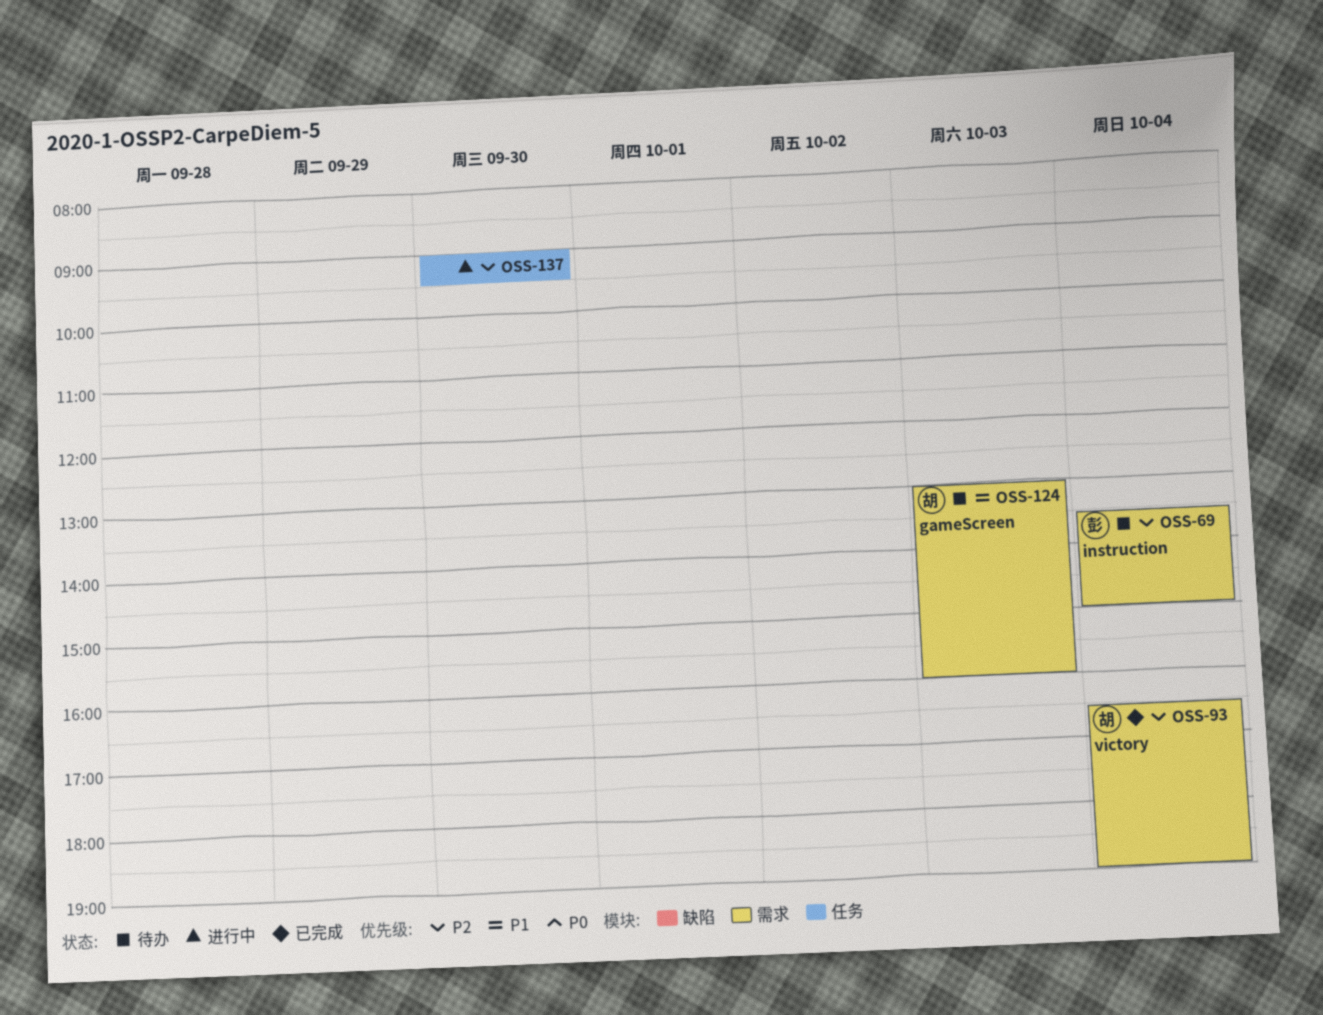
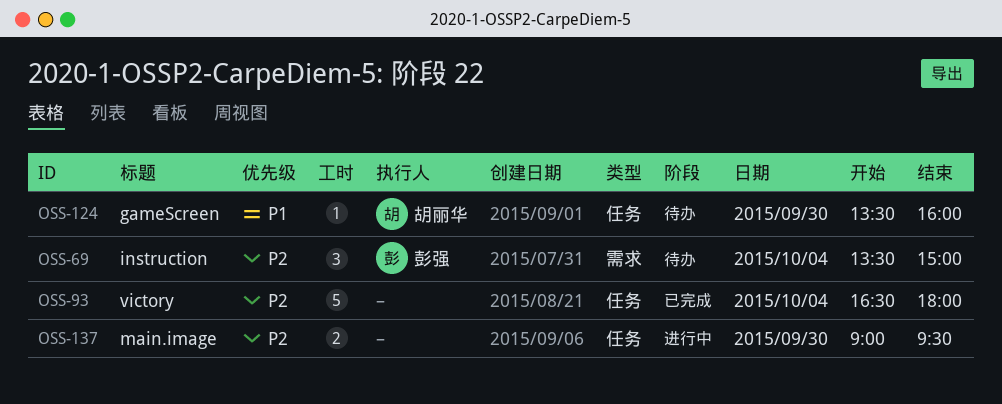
OSS-93, owner: 胡丽华 -> none
OSS-93, label: 需求 -> 任务
OSS-93, ends: 19:00 -> 18:00
OSS-124, label: 需求 -> 任务
OSS-124, day: Oct 3 -> Sep 30
OSS-124, begins: 13:00 -> 13:30

